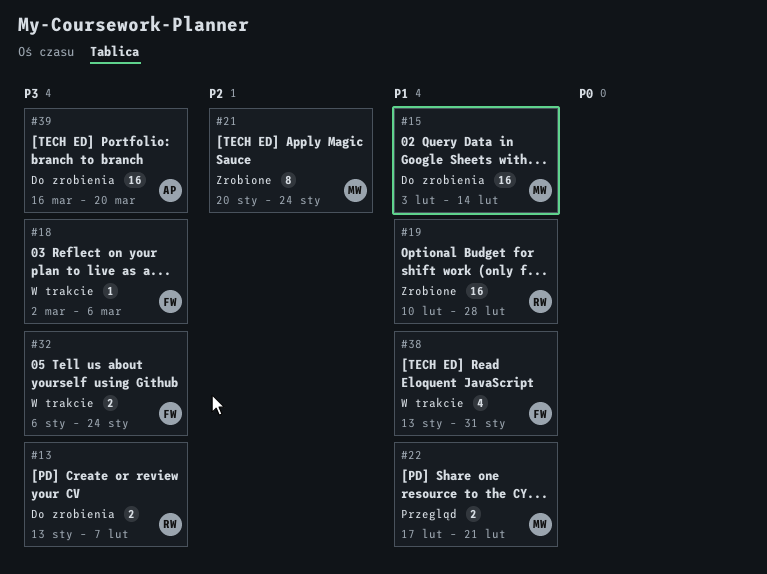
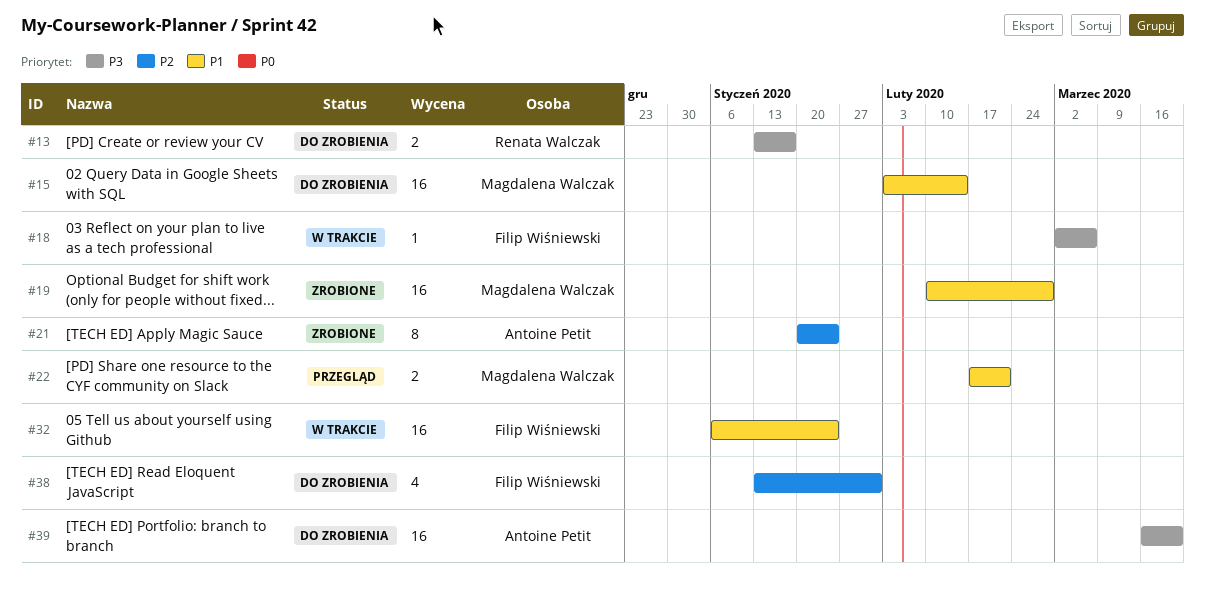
#13, due: Feb 7 -> Jan 17
#19, owner: Renata Walczak -> Magdalena Walczak
#21, owner: Magdalena Walczak -> Antoine Petit
#32, priority: P3 -> P1
#32, estimate: 2 -> 16
#38, status: W trakcie -> Do zrobienia
#38, priority: P1 -> P2

